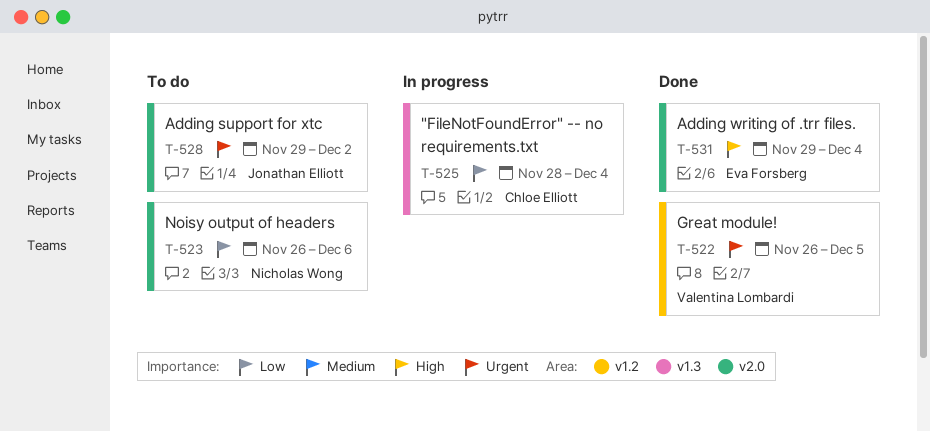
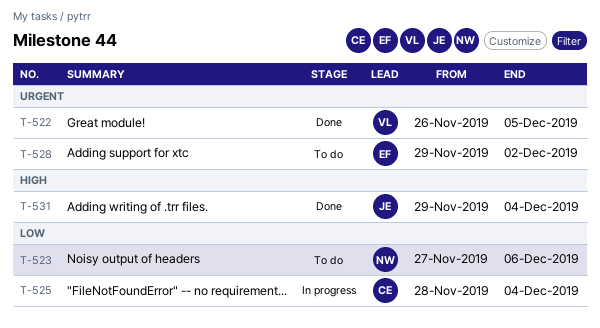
T-523, start: Nov 26 -> Nov 27
T-528, owner: Jonathan Elliott -> Eva Forsberg
T-531, owner: Eva Forsberg -> Jonathan Elliott

